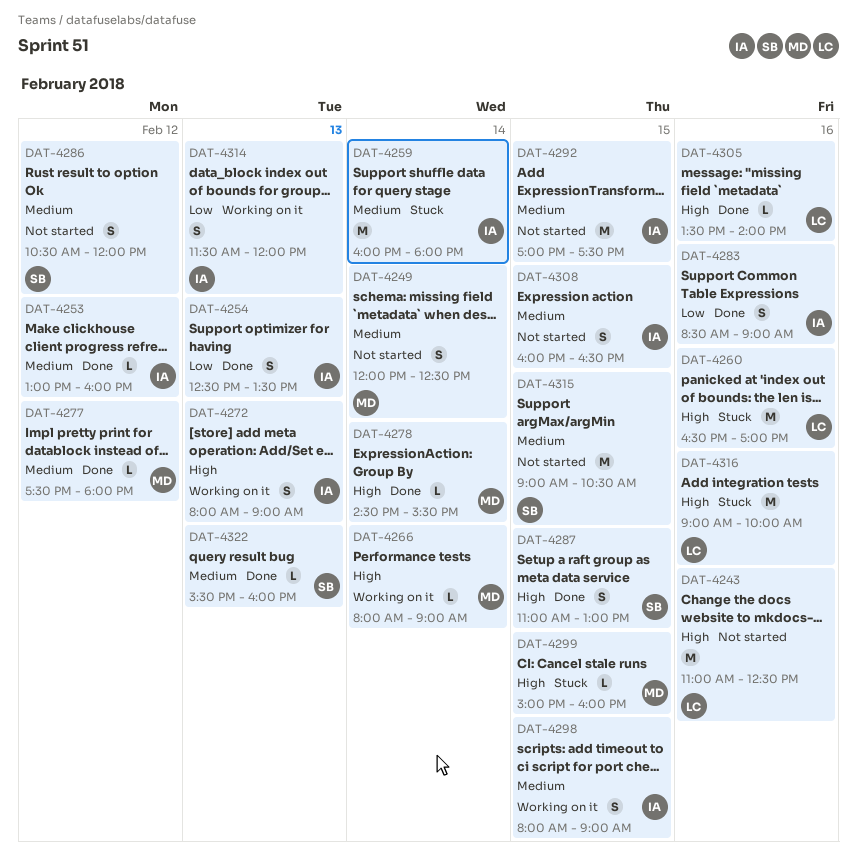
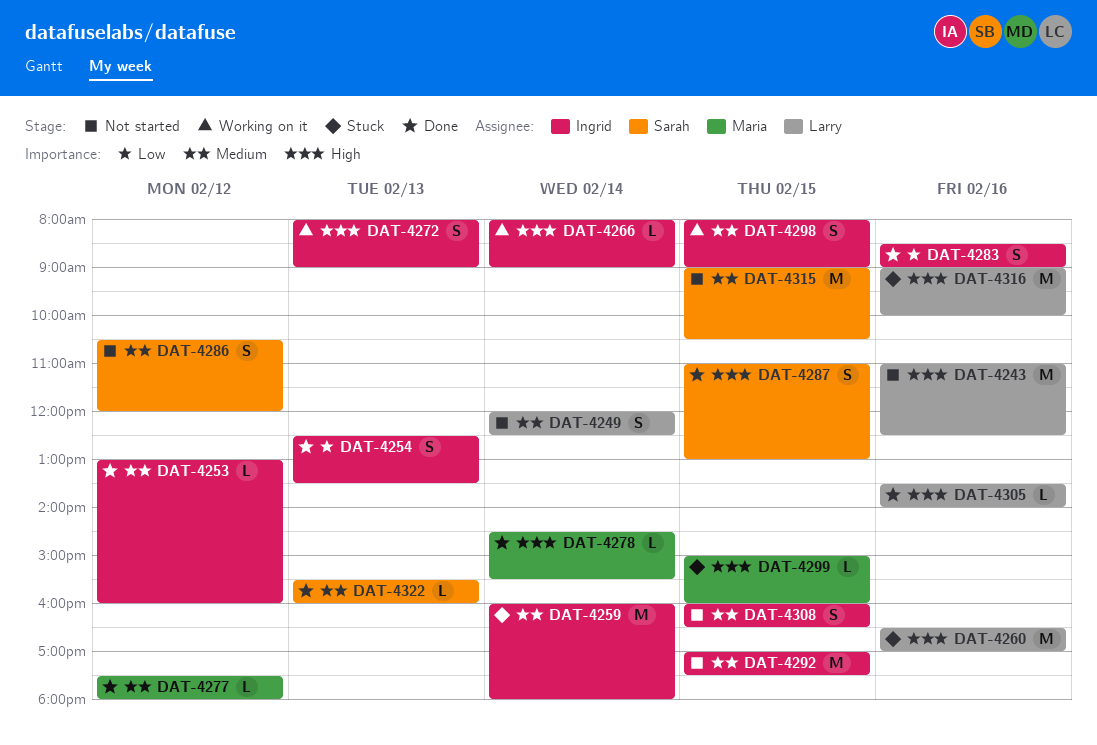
DAT-4249, owner: Maria -> Larry
DAT-4266, owner: Maria -> Ingrid
DAT-4314: present -> none

